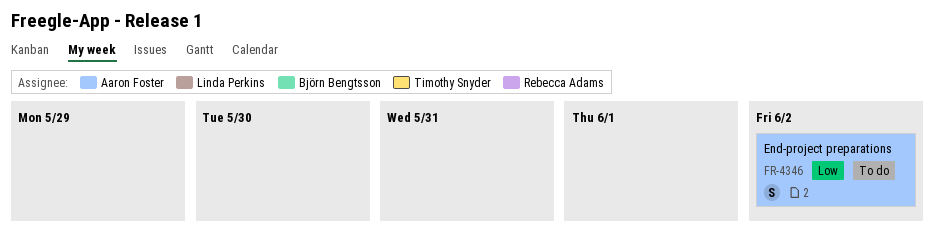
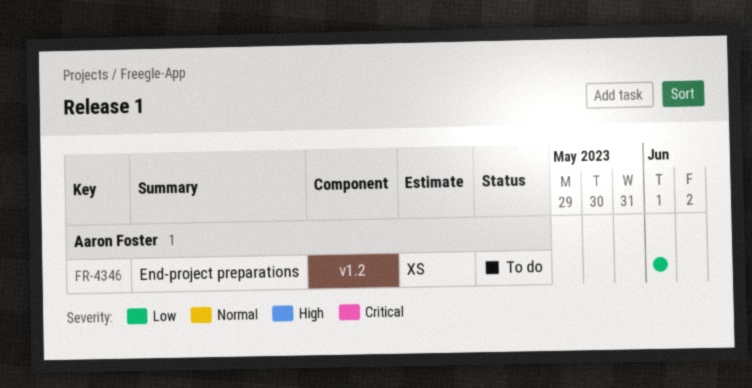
FR-4346, estimate: S -> XS
FR-4346, due: Jun 2 -> Jun 1

